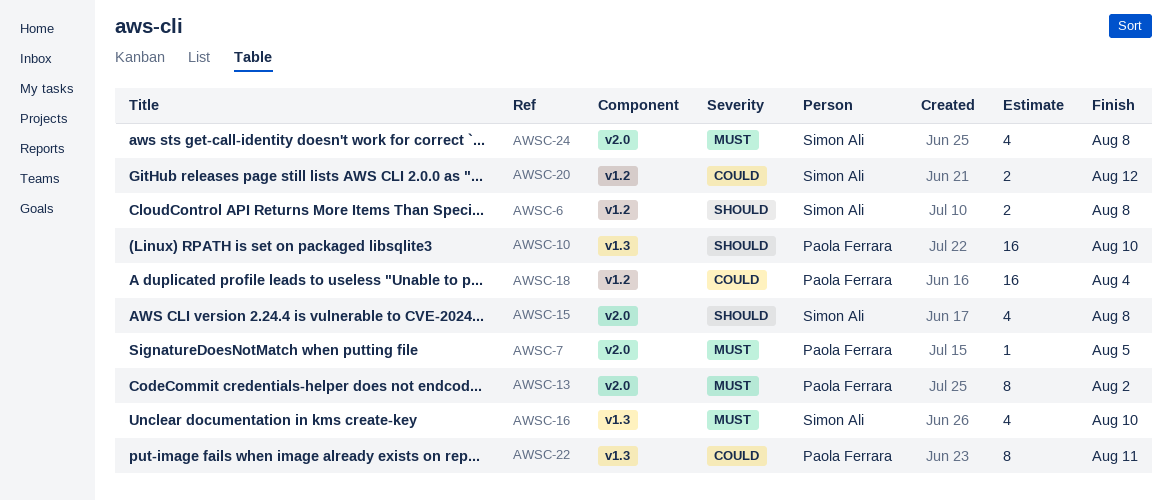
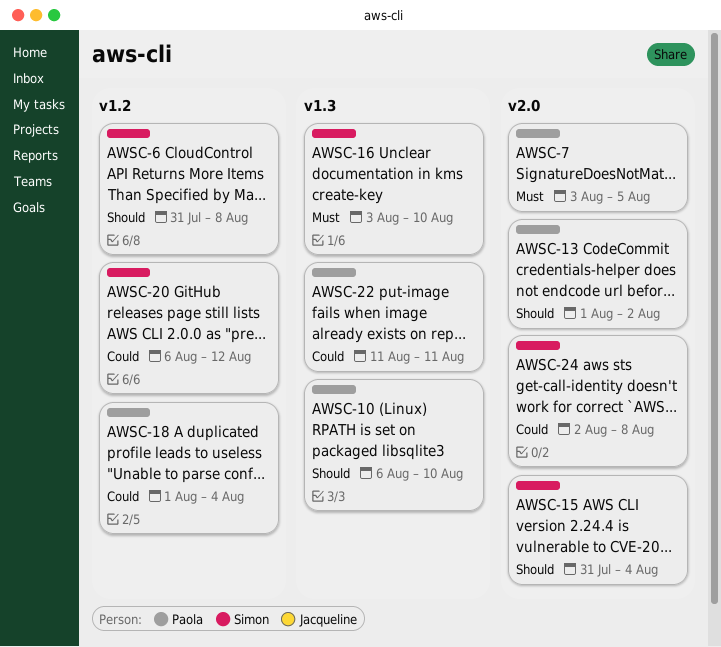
AWSC-13, priority: Must -> Should
AWSC-15, due: Aug 8 -> Aug 4
AWSC-24, priority: Must -> Could

